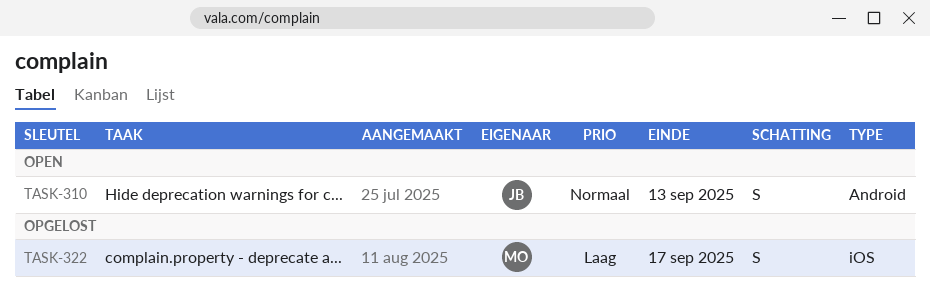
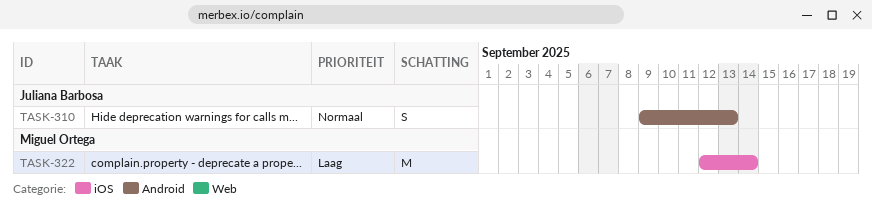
TASK-322, estimate: S -> M
TASK-322, due: Sep 17 -> Sep 14

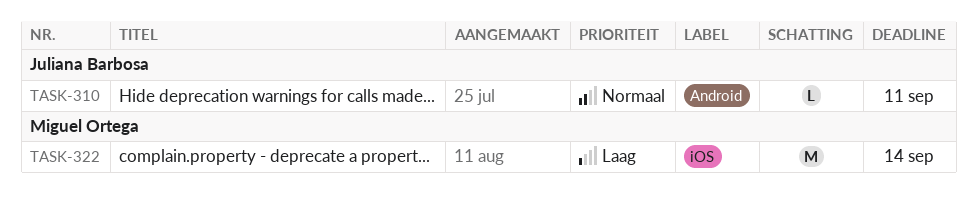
TASK-310, estimate: S -> L
TASK-310, due: Sep 13 -> Sep 11

